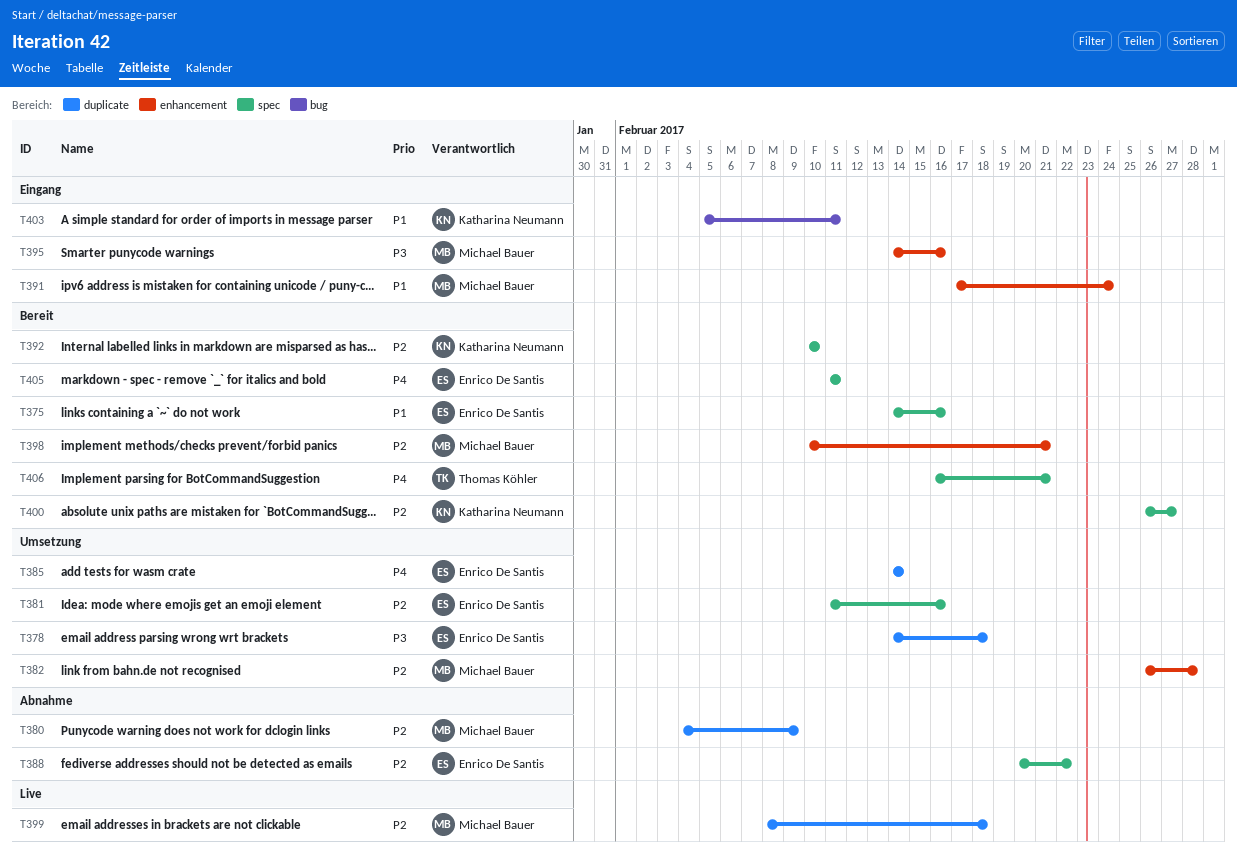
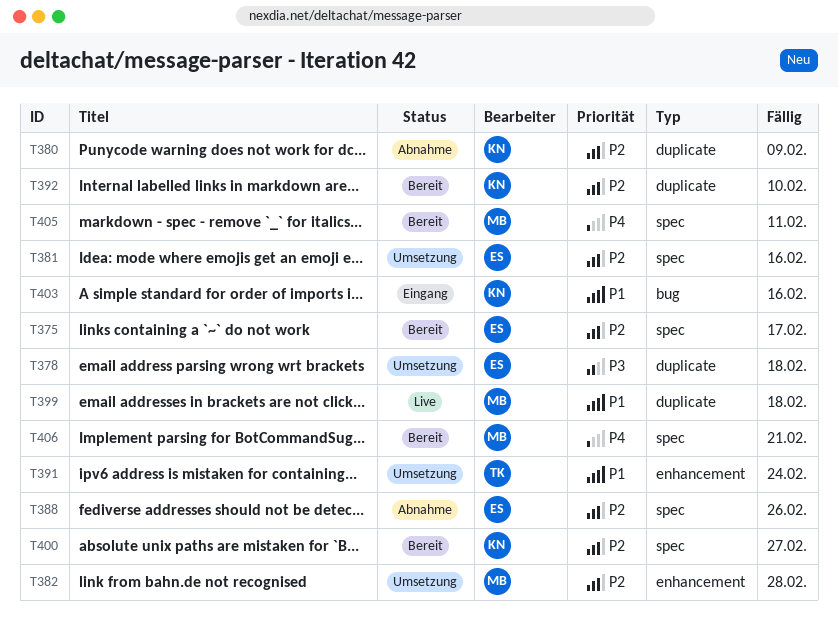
T375, priority: P1 -> P2
T375, due: Feb 16 -> Feb 17
T380, owner: Michael Bauer -> Katharina Neumann
T385: present -> none
T388, due: Feb 22 -> Feb 26
T391, status: Eingang -> Umsetzung
T391, owner: Michael Bauer -> Thomas Köhler
T392, label: spec -> duplicate
T395: present -> none
T398: present -> none
T399, priority: P2 -> P1
T403, due: Feb 11 -> Feb 16
T405, owner: Enrico De Santis -> Michael Bauer
T406, owner: Thomas Köhler -> Michael Bauer

